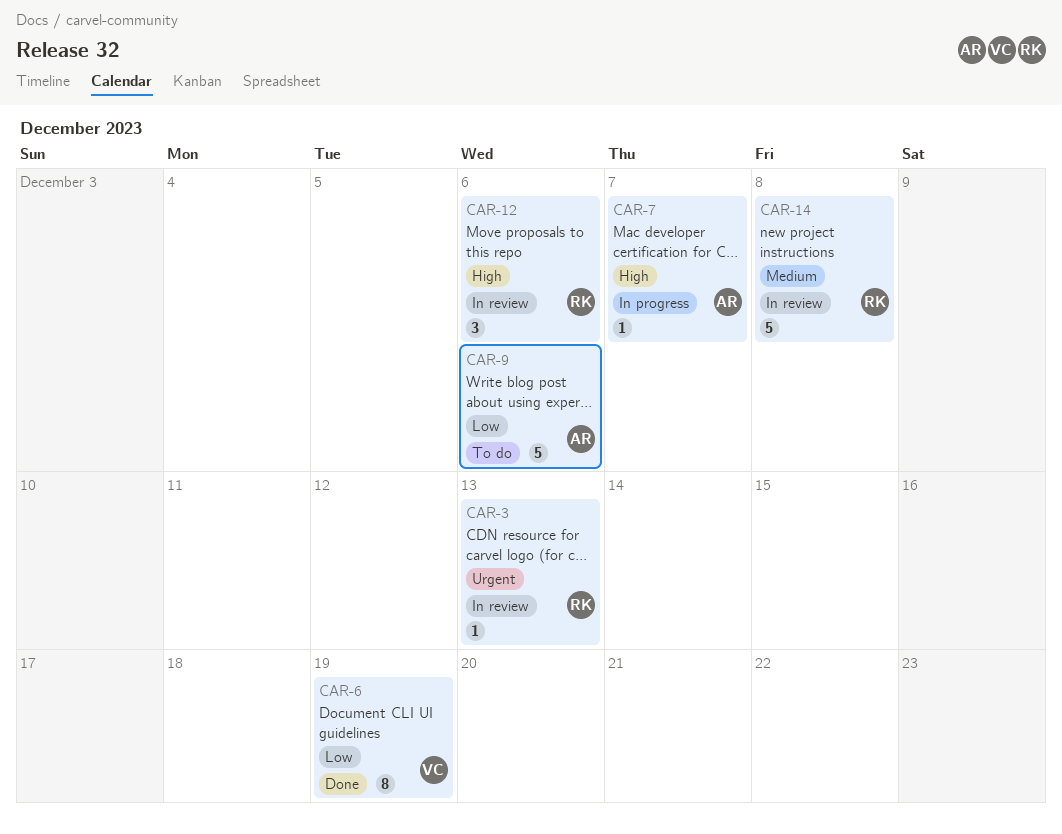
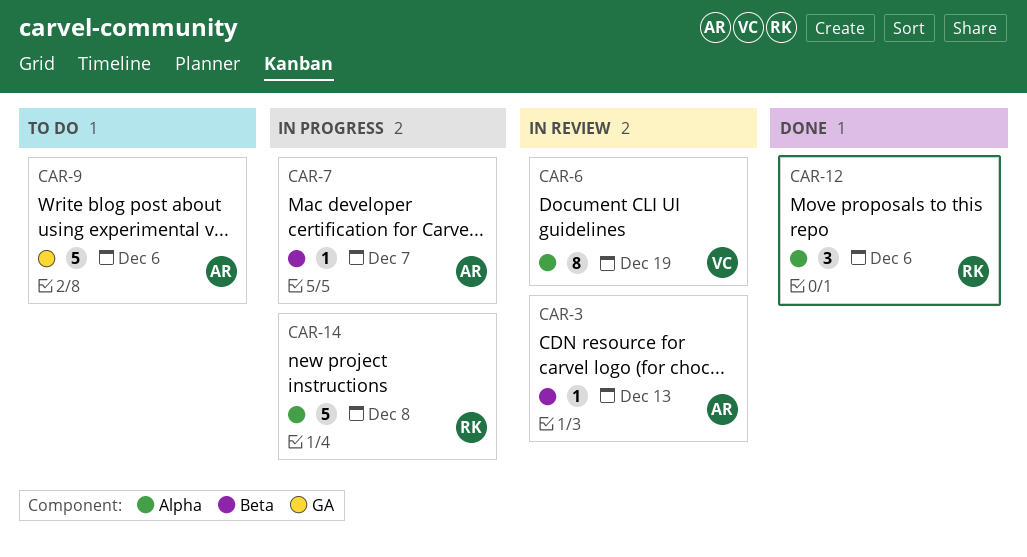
CAR-3, owner: RK -> AR
CAR-6, status: Done -> In review
CAR-12, status: In review -> Done
CAR-14, status: In review -> In progress

